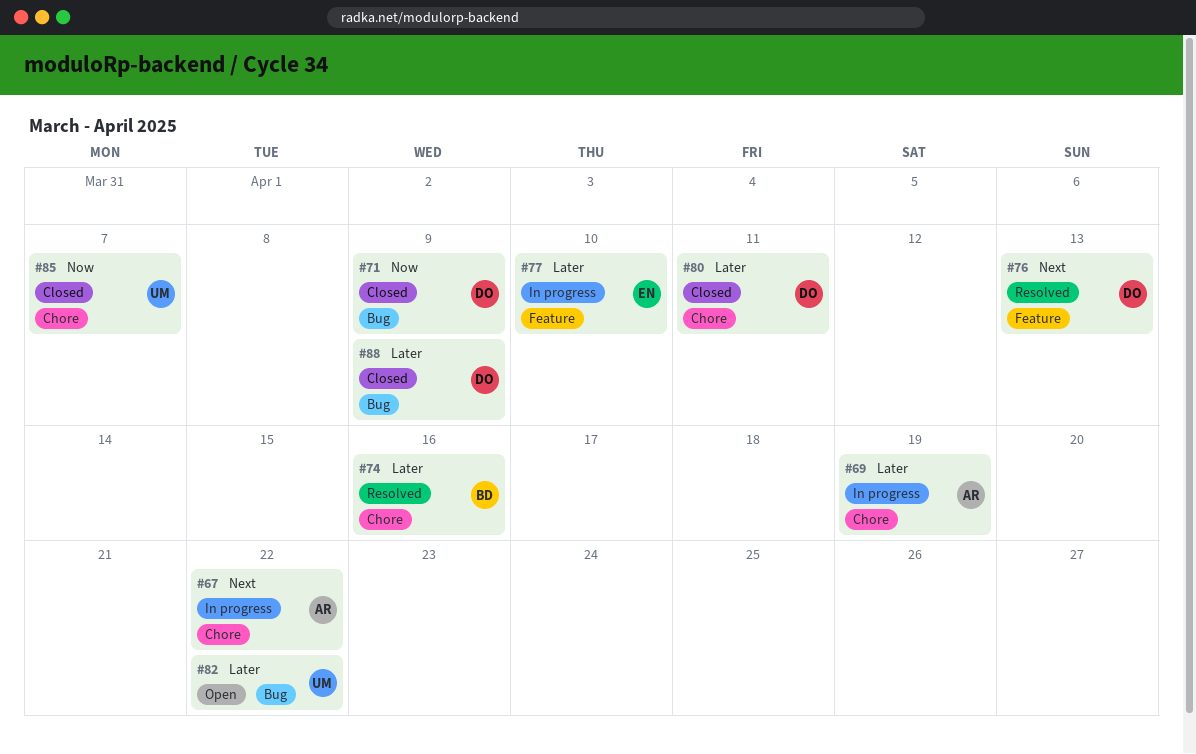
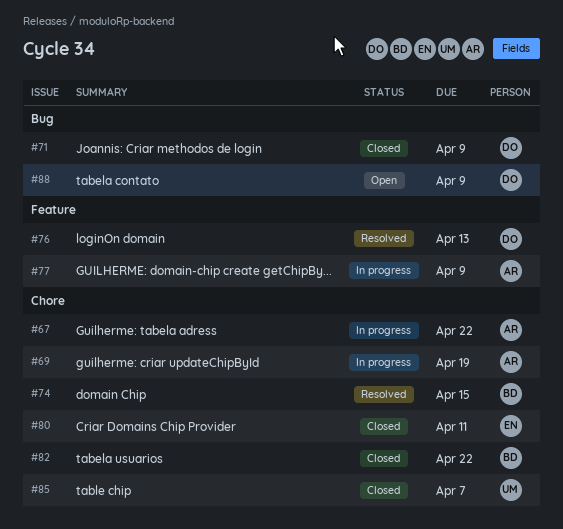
#74, due: Apr 16 -> Apr 15
#77, owner: EN -> AR
#77, due: Apr 10 -> Apr 9
#80, owner: DO -> EN
#82, status: Open -> Closed
#82, owner: UM -> BD
#82, label: Bug -> Chore
#88, status: Closed -> Open

